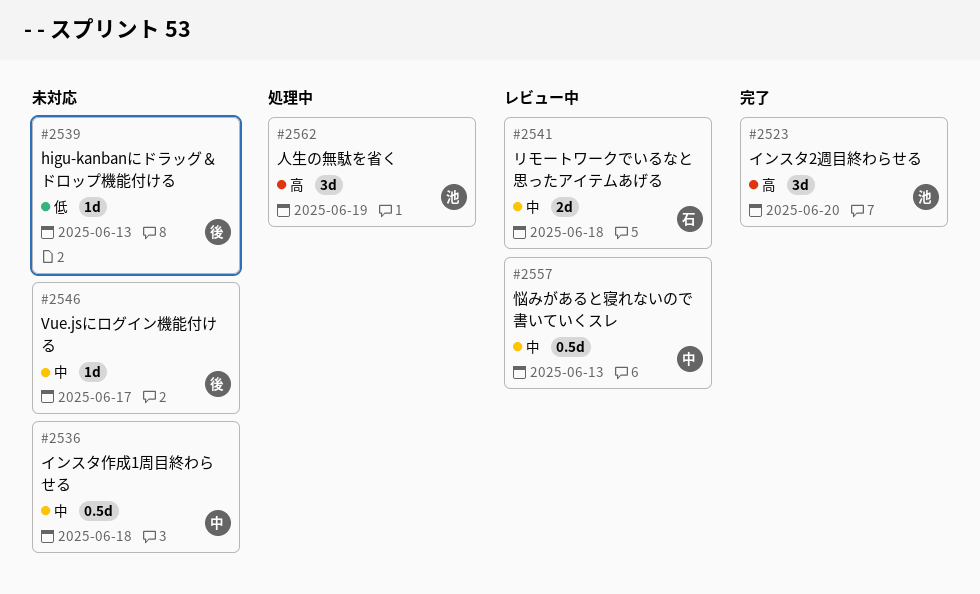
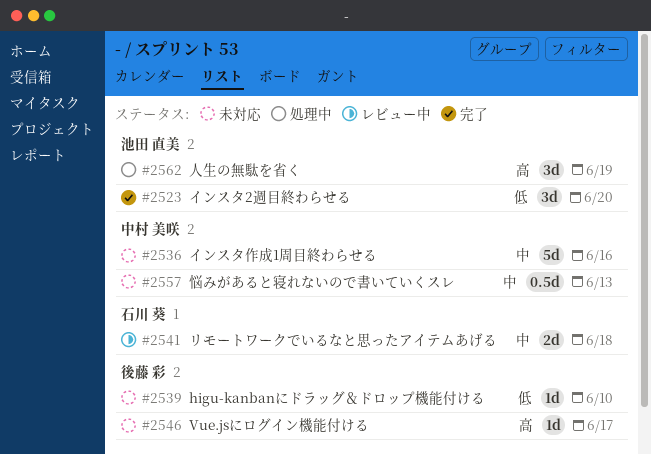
#2523, priority: 高 -> 低
#2536, estimate: 0.5d -> 5d
#2536, due: Jun 18 -> Jun 16
#2539, due: Jun 13 -> Jun 10
#2546, priority: 中 -> 高
#2557, status: レビュー中 -> 未対応

